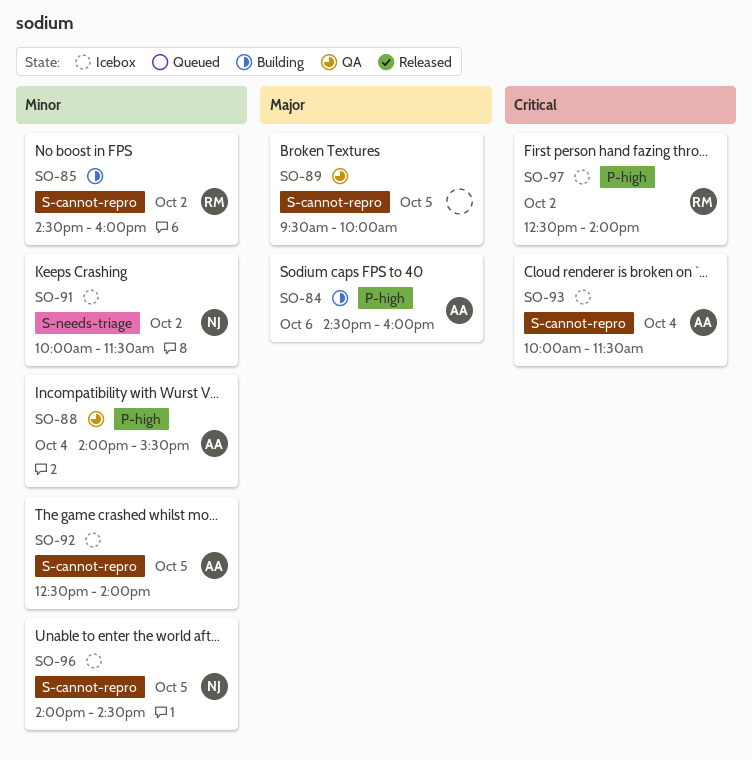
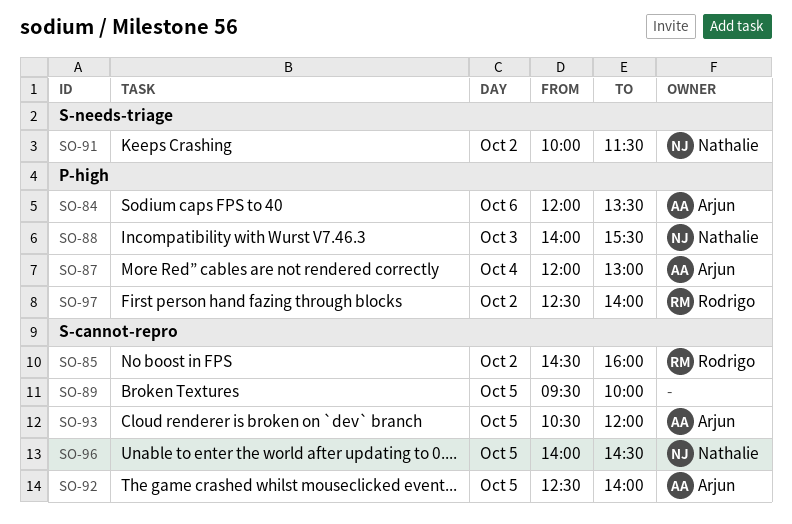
SO-84, begins: 14:30 -> 12:00
SO-84, ends: 16:00 -> 13:30
SO-87: none -> present
SO-88, owner: Arjun -> Nathalie
SO-88, day: Oct 4 -> Oct 3
SO-93, day: Oct 4 -> Oct 5
SO-93, begins: 10:00 -> 10:30
SO-93, ends: 11:30 -> 12:00

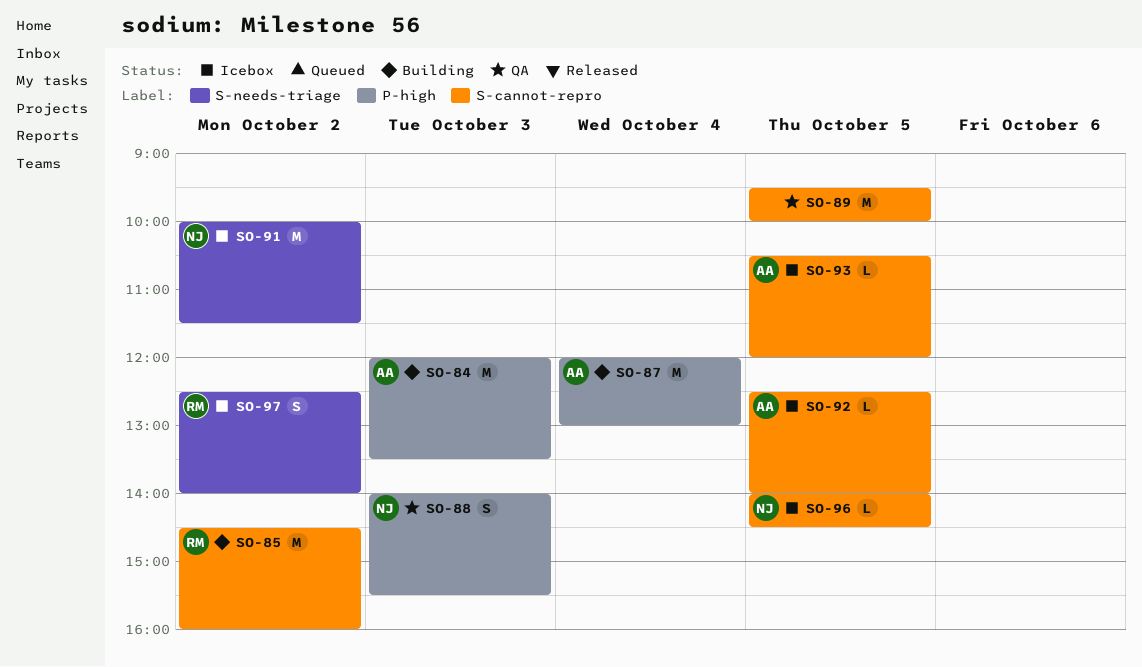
SO-84, day: Oct 6 -> Oct 3
SO-97, label: P-high -> S-needs-triage

